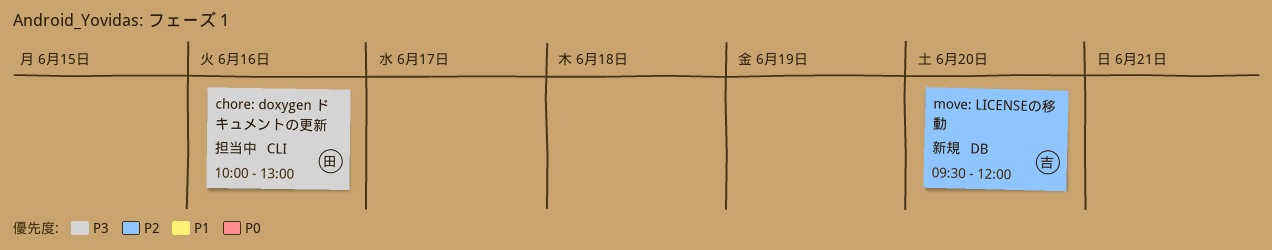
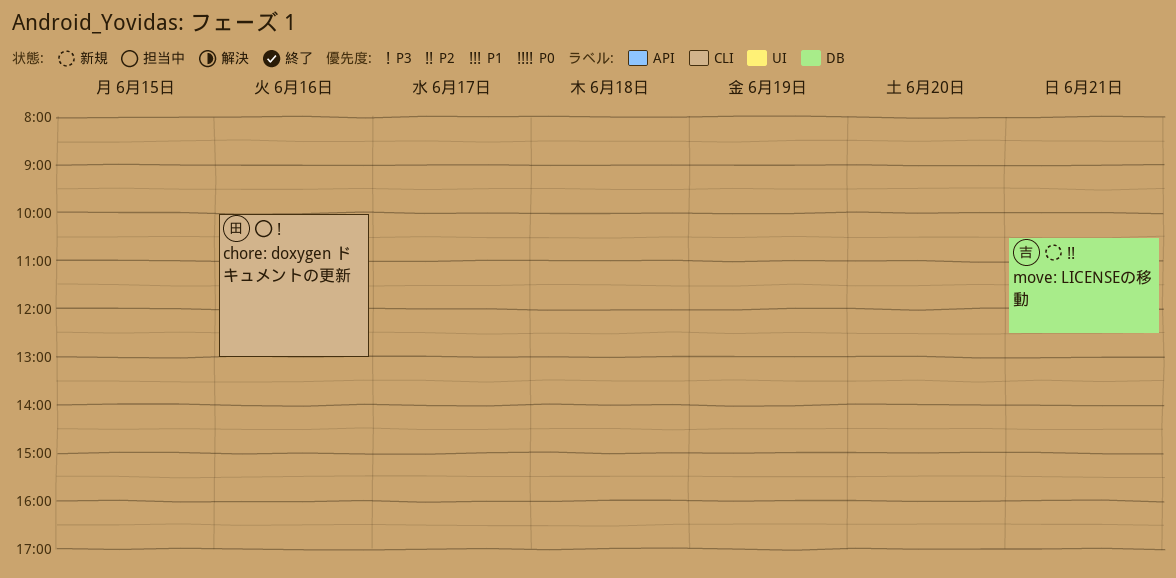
move: LICENSEの移動, day: Jun 20 -> Jun 21
move: LICENSEの移動, begins: 09:30 -> 10:30
move: LICENSEの移動, ends: 12:00 -> 12:30

